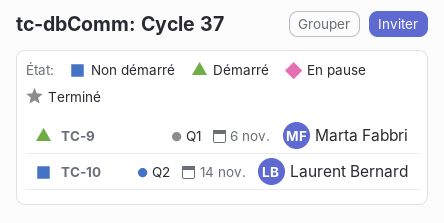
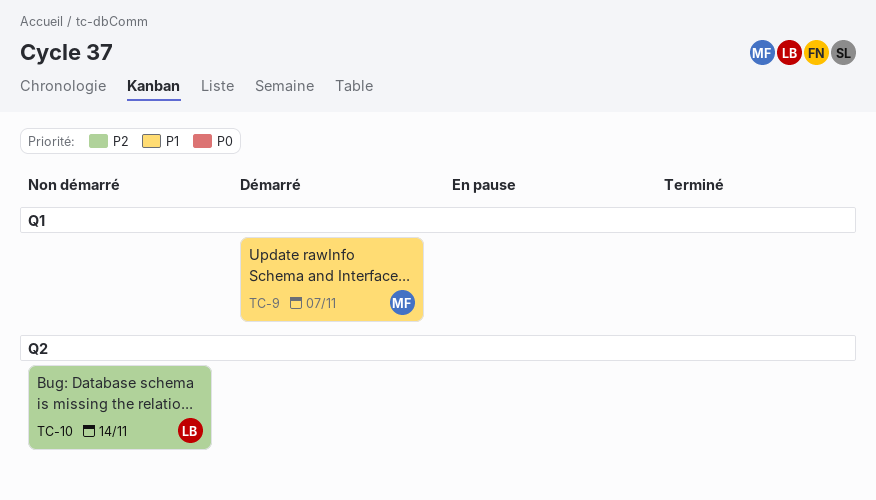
TC-9, due: Nov 6 -> Nov 7

